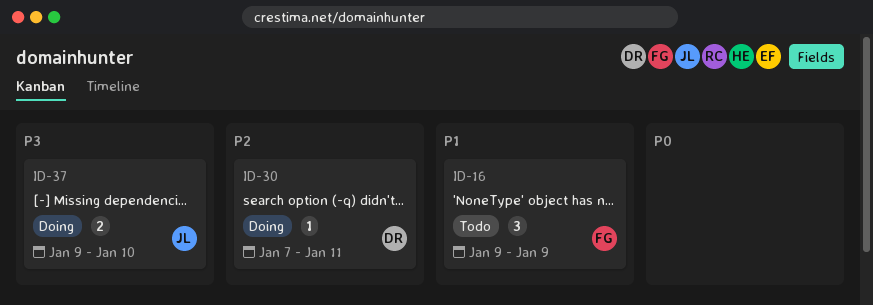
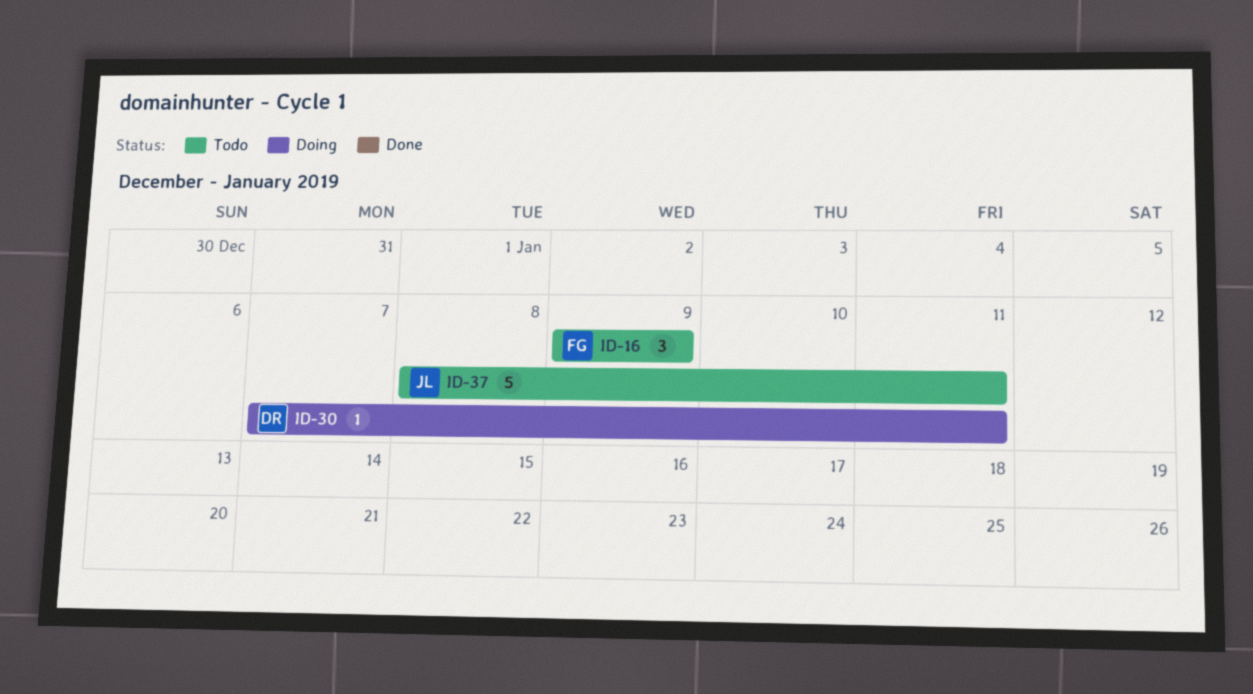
ID-37, status: Doing -> Todo
ID-37, estimate: 2 -> 5
ID-37, start: Jan 9 -> Jan 8
ID-37, due: Jan 10 -> Jan 11

